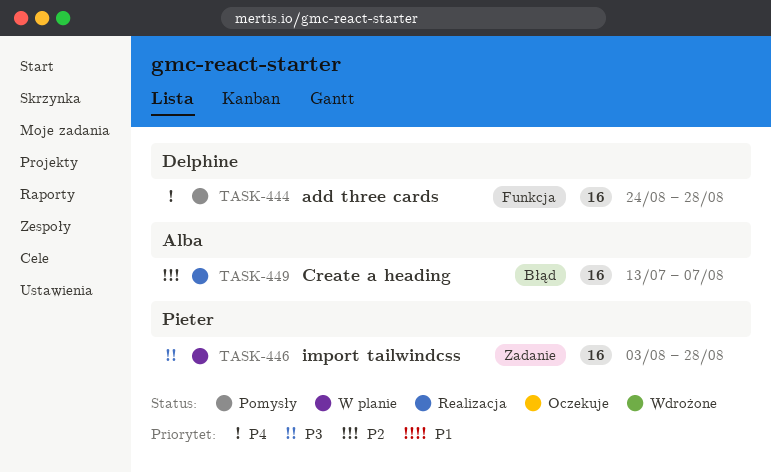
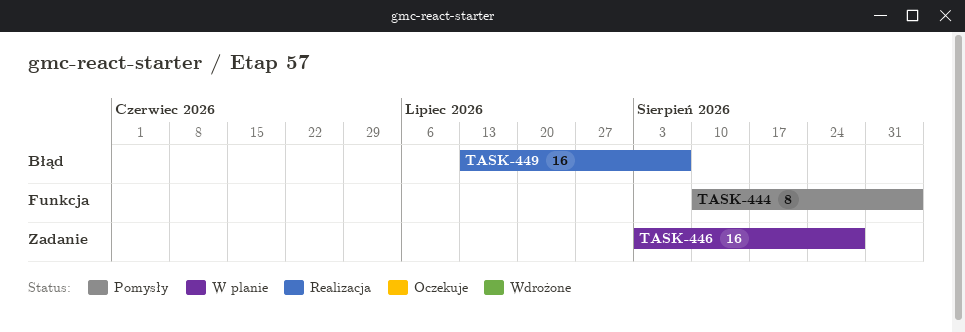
TASK-444, estimate: 16 -> 8
TASK-444, start: Aug 24 -> Aug 10
TASK-444, due: Aug 28 -> Sep 4

